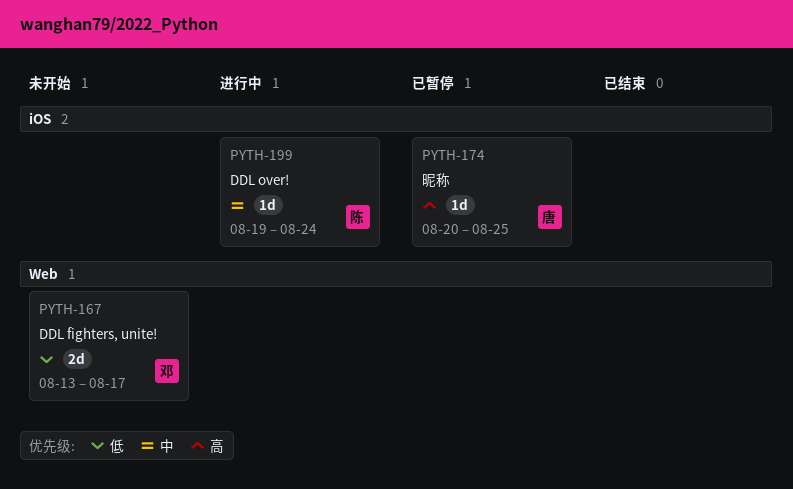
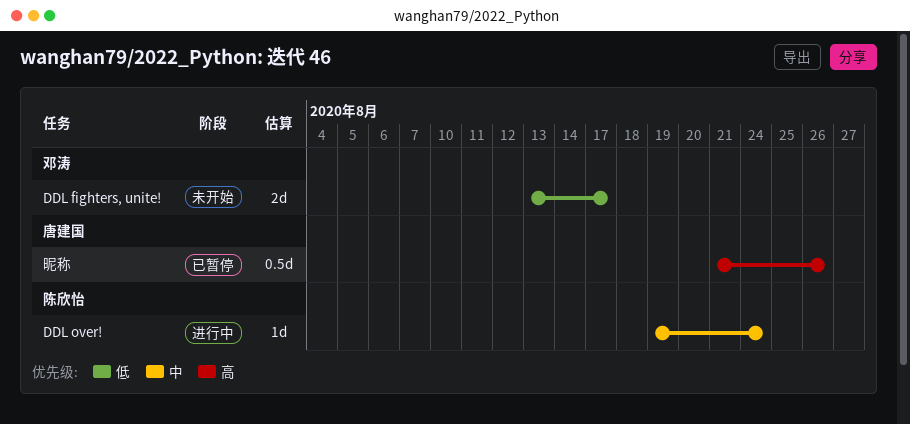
昵称, estimate: 1d -> 0.5d
昵称, start: Aug 20 -> Aug 21
昵称, due: Aug 25 -> Aug 26

